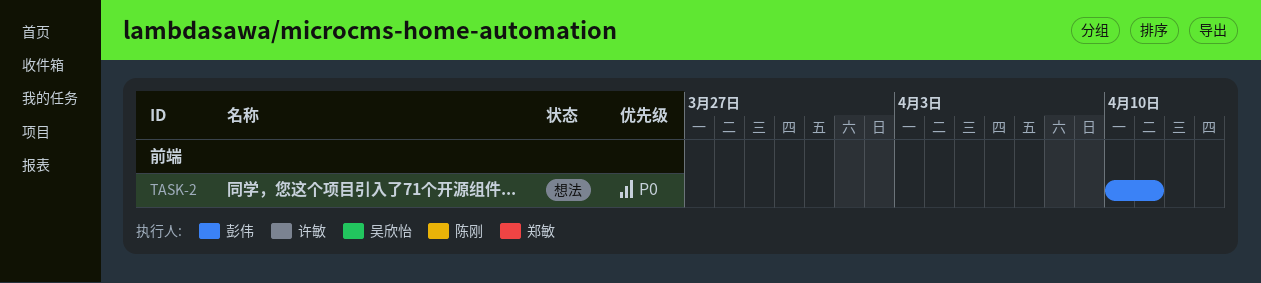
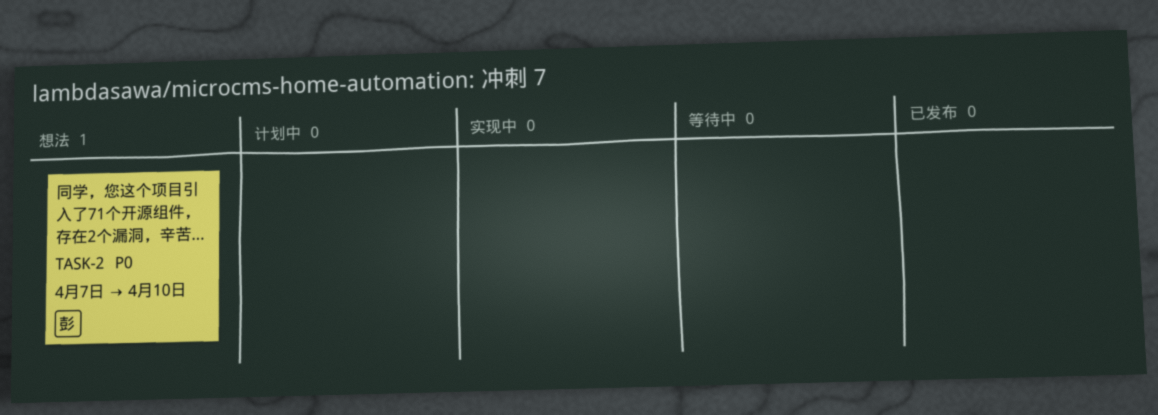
TASK-2, start: Apr 10 -> Apr 7
TASK-2, due: Apr 11 -> Apr 10

